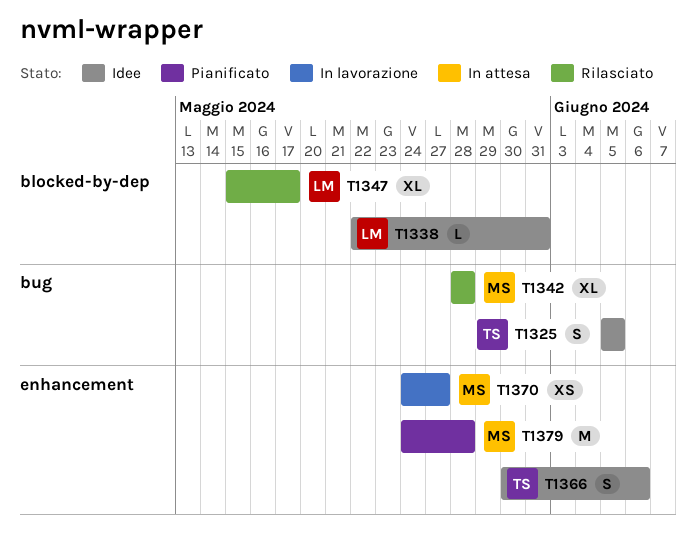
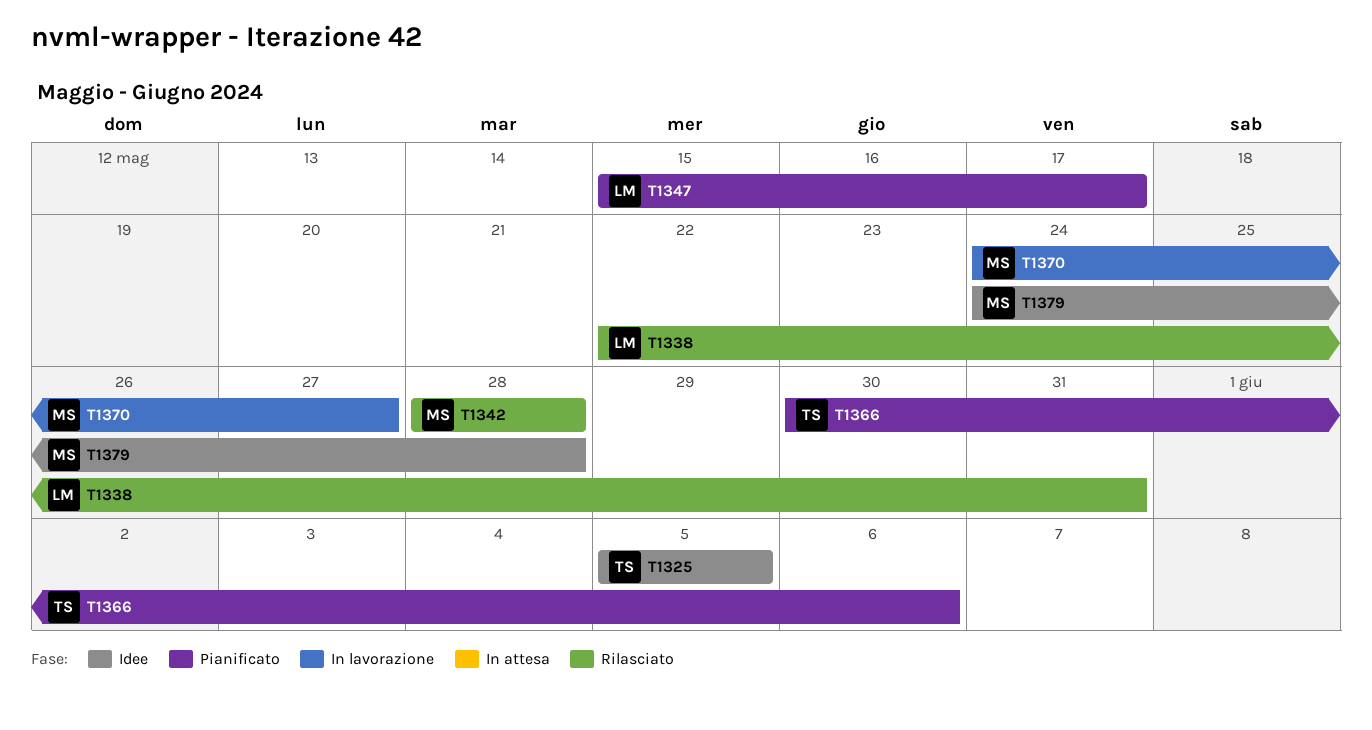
T1338, status: Idee -> Rilasciato
T1347, status: Rilasciato -> Pianificato
T1366, status: Idee -> Pianificato
T1379, status: Pianificato -> Idee

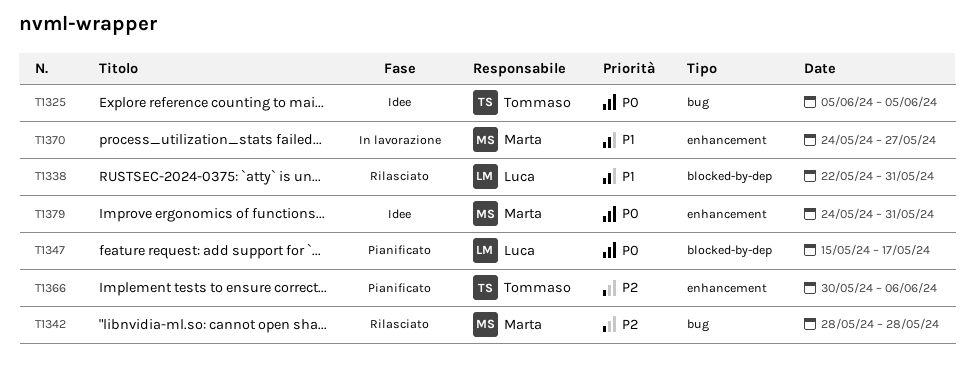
T1379, due: May 28 -> May 31

